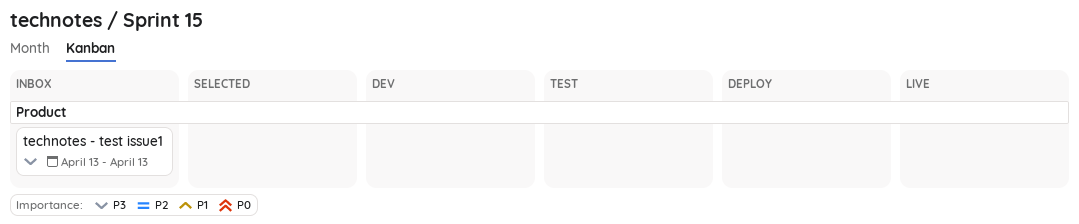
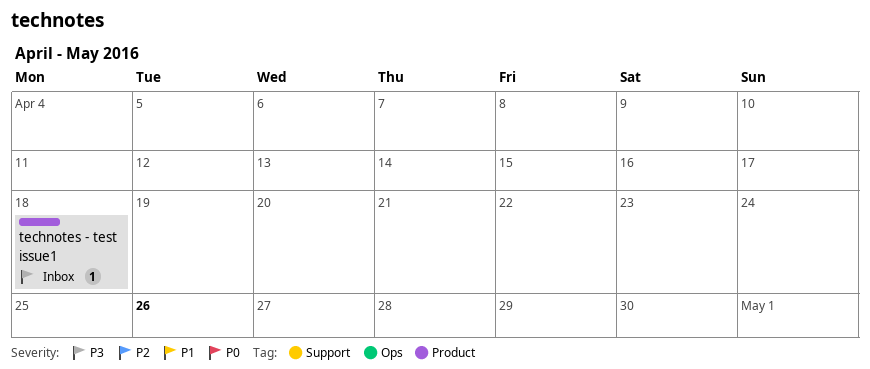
technotes - test issue1, due: Apr 13 -> Apr 18

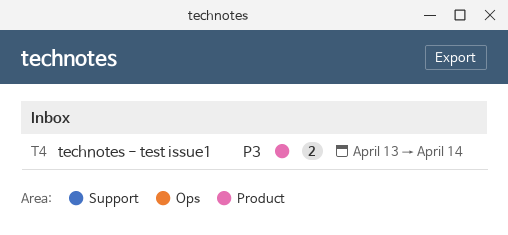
technotes - test issue1, estimate: 1 -> 2
technotes - test issue1, due: Apr 18 -> Apr 14

